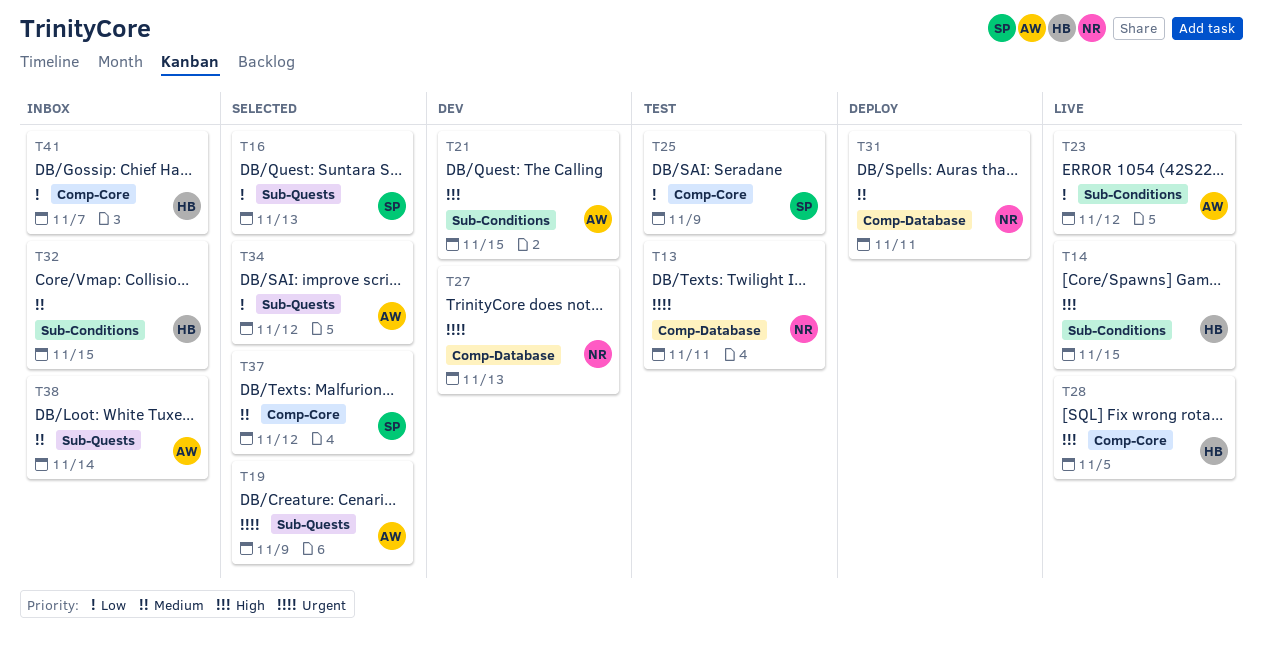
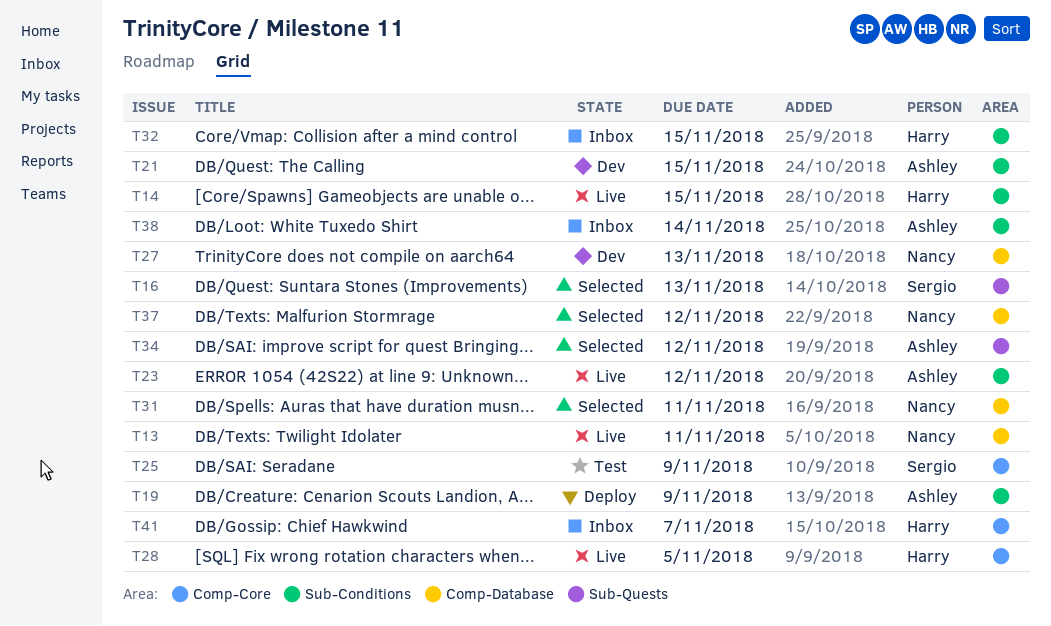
T13, status: Test -> Live
T19, status: Selected -> Deploy
T19, label: Sub-Quests -> Sub-Conditions
T31, status: Deploy -> Selected
T37, owner: Sergio -> Nancy
T37, label: Comp-Core -> Comp-Database
T38, label: Sub-Quests -> Sub-Conditions

